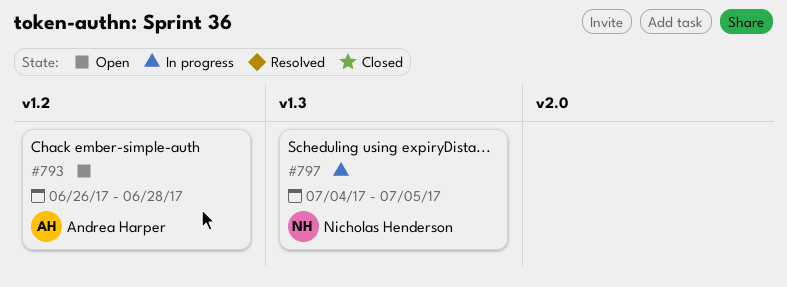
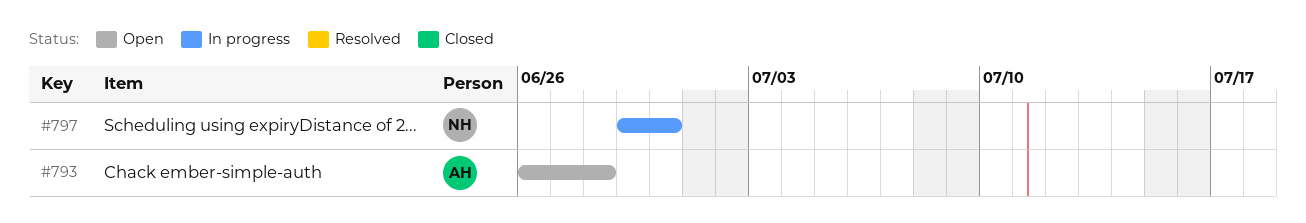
#797, start: Jul 4 -> Jun 29
#797, due: Jul 5 -> Jun 30

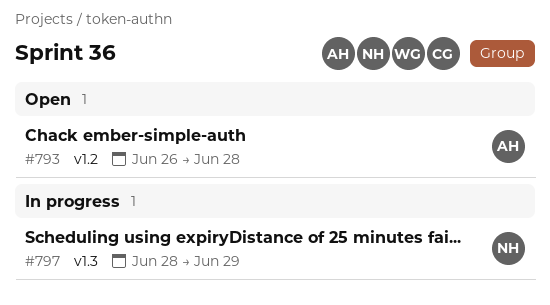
#797, start: Jun 29 -> Jun 28
#797, due: Jun 30 -> Jun 29

